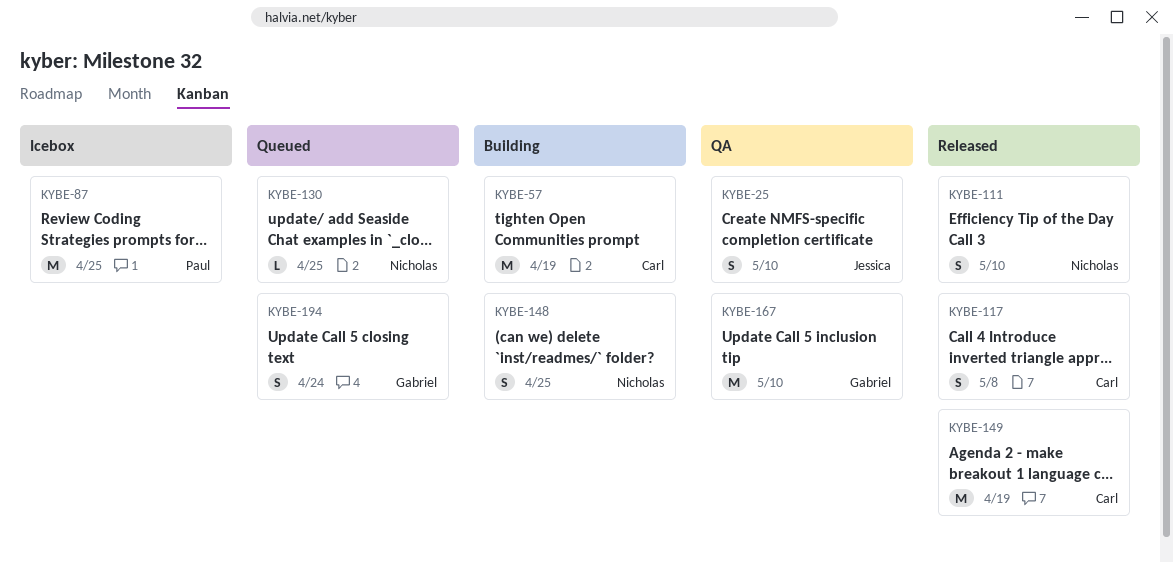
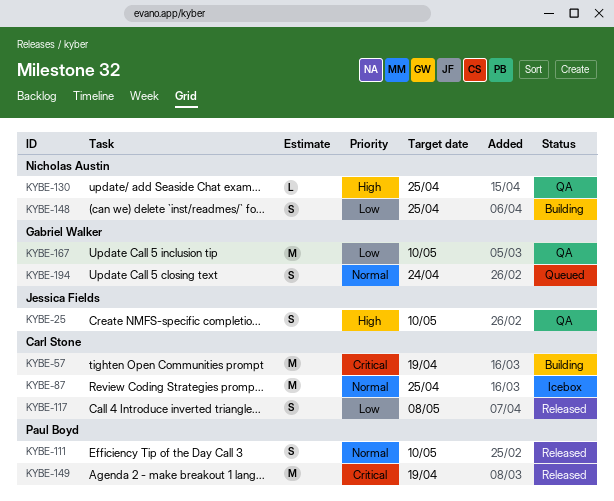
KYBE-87, owner: Paul Boyd -> Carl Stone
KYBE-111, owner: Nicholas Austin -> Paul Boyd
KYBE-130, status: Queued -> QA
KYBE-149, owner: Carl Stone -> Paul Boyd

